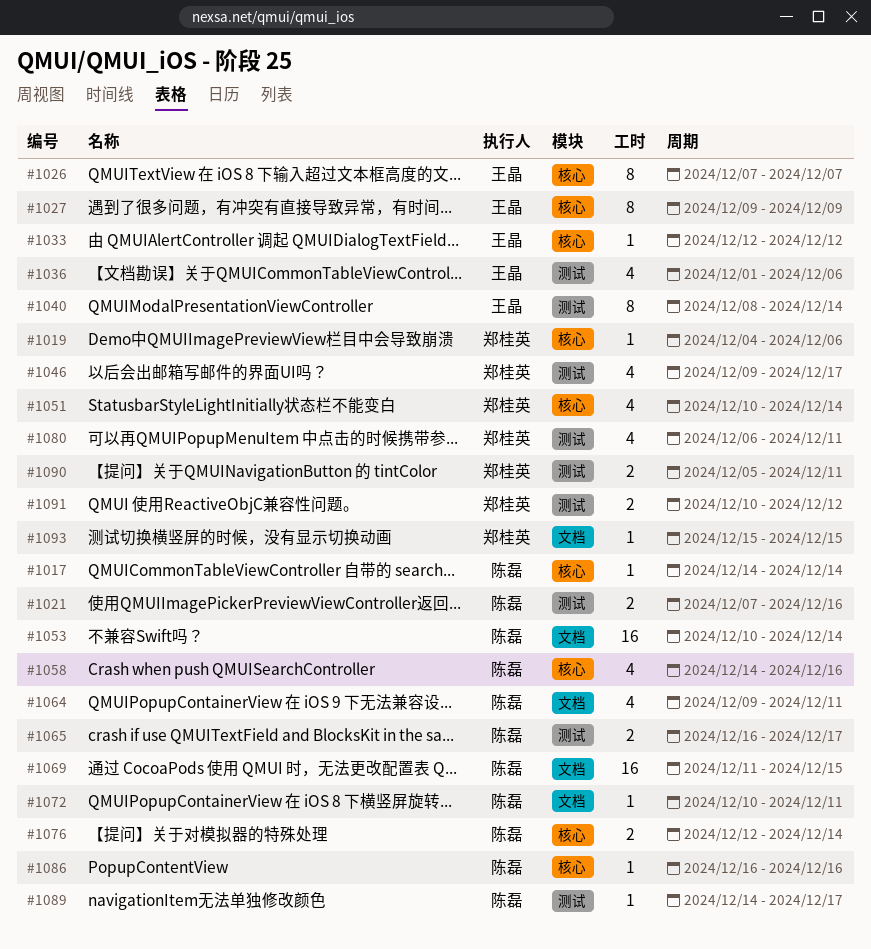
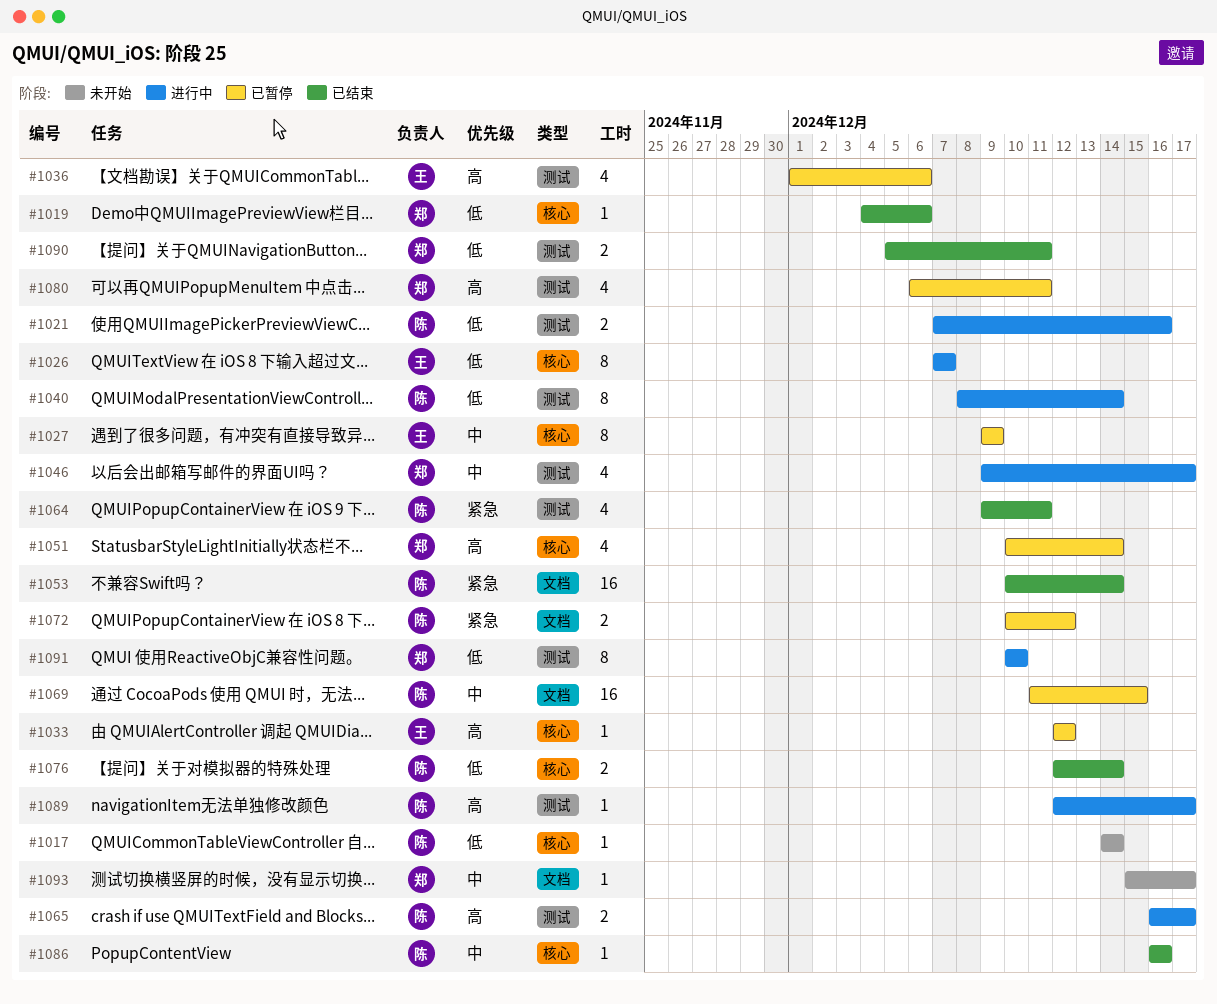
#1040, owner: 王晶 -> 陈磊
#1058: present -> none
#1064, label: 文档 -> 测试
#1072, estimate: 1 -> 2
#1072, due: Dec 11 -> Dec 12
#1089, start: Dec 14 -> Dec 12
#1091, estimate: 2 -> 8
#1091, due: Dec 12 -> Dec 10
#1093, due: Dec 15 -> Dec 17

